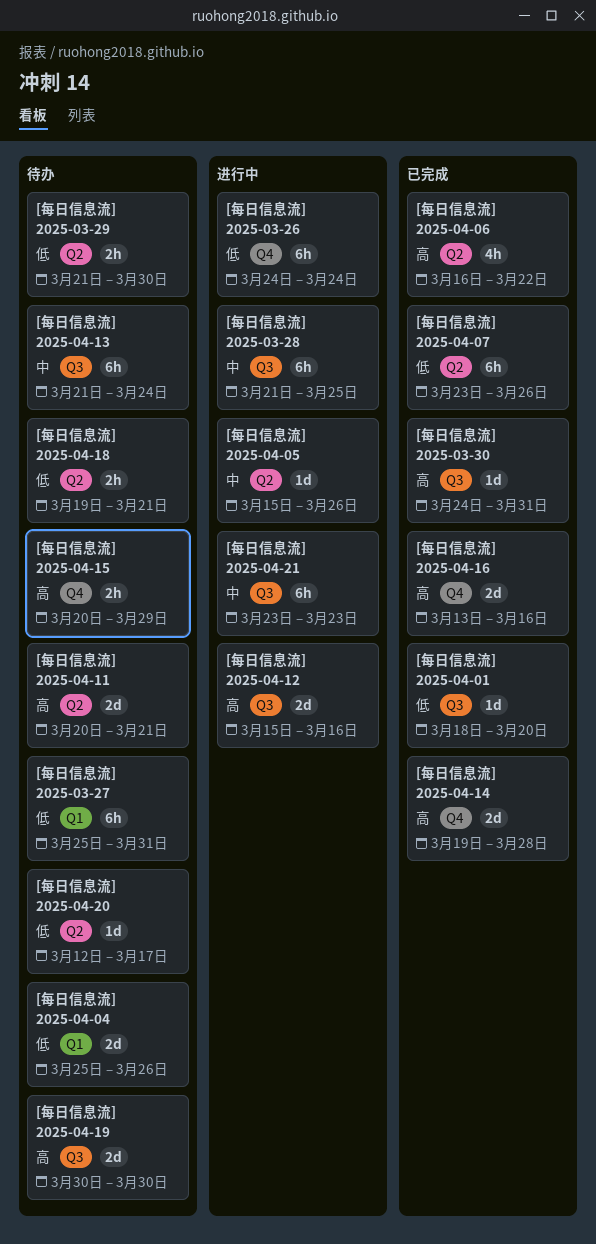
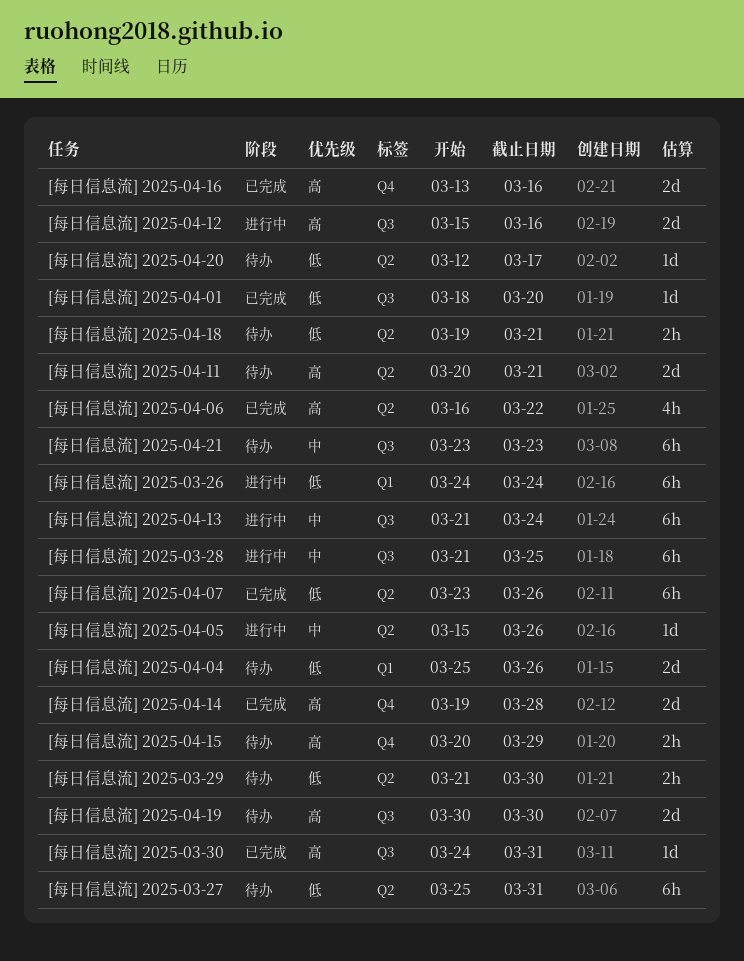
[每日信息流] 2025-03-26, label: Q4 -> Q1
[每日信息流] 2025-03-27, label: Q1 -> Q2
[每日信息流] 2025-04-13, status: 待办 -> 进行中
[每日信息流] 2025-04-21, status: 进行中 -> 待办

